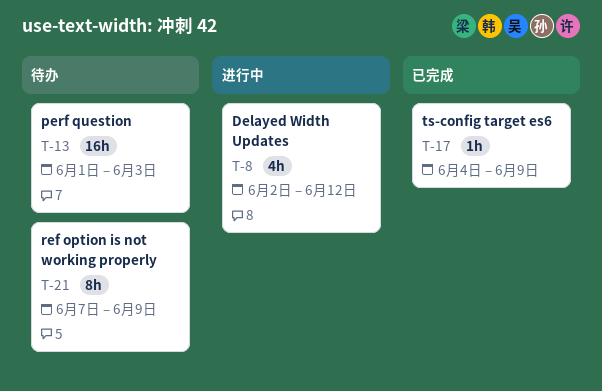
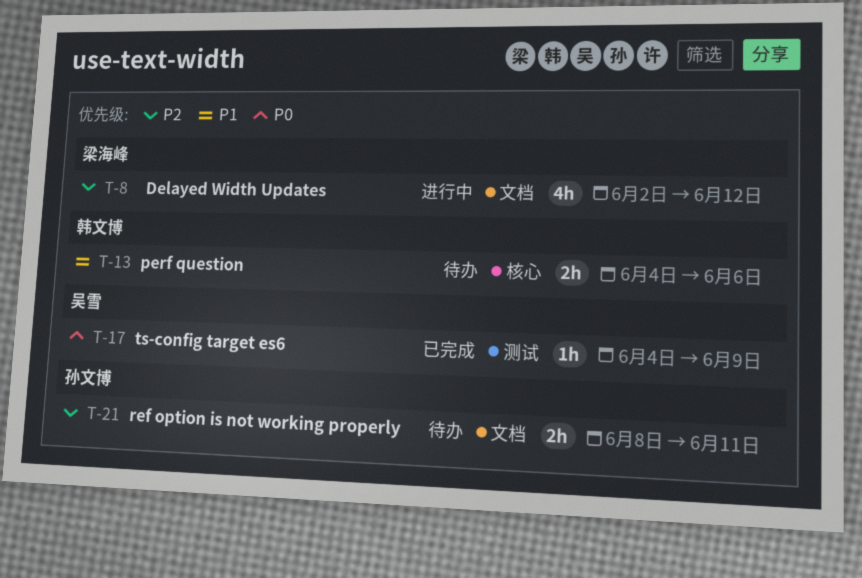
T-13, estimate: 16h -> 2h
T-13, start: Jun 1 -> Jun 4
T-13, due: Jun 3 -> Jun 6
T-21, estimate: 8h -> 2h
T-21, start: Jun 7 -> Jun 8
T-21, due: Jun 9 -> Jun 11

